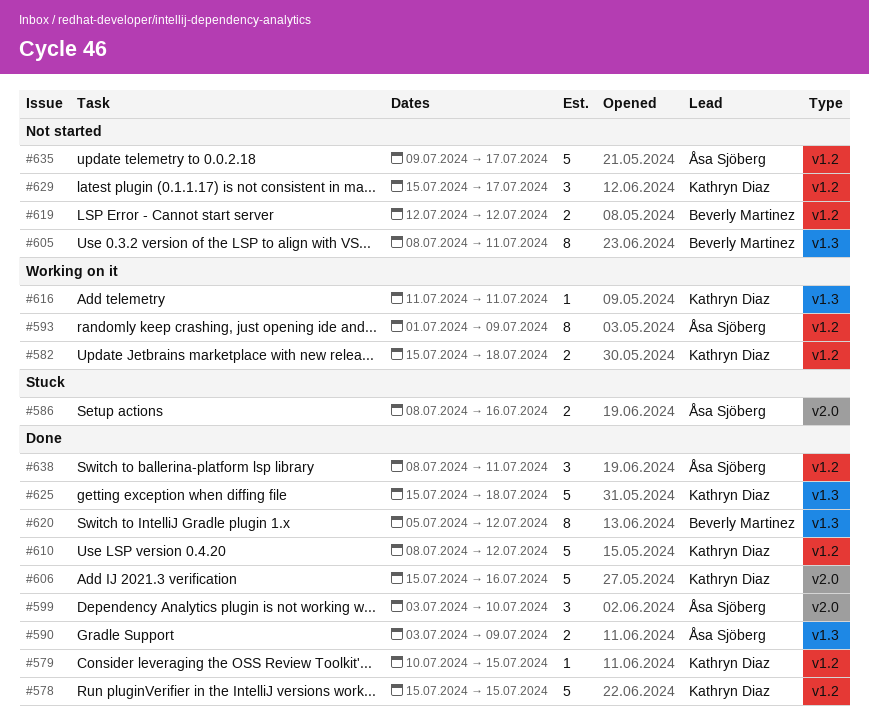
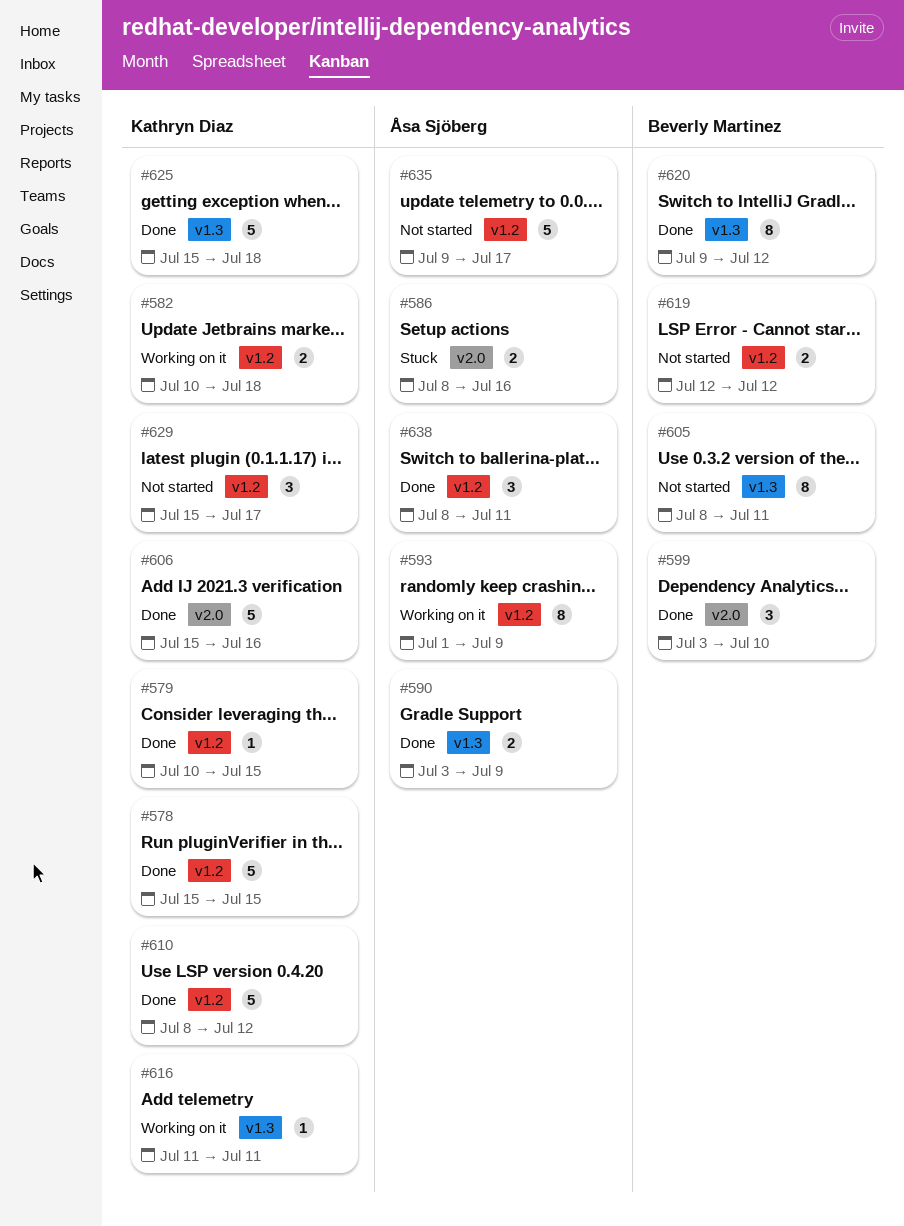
#582, start: Jul 15 -> Jul 10
#599, owner: Åsa Sjöberg -> Beverly Martinez
#620, start: Jul 5 -> Jul 9

